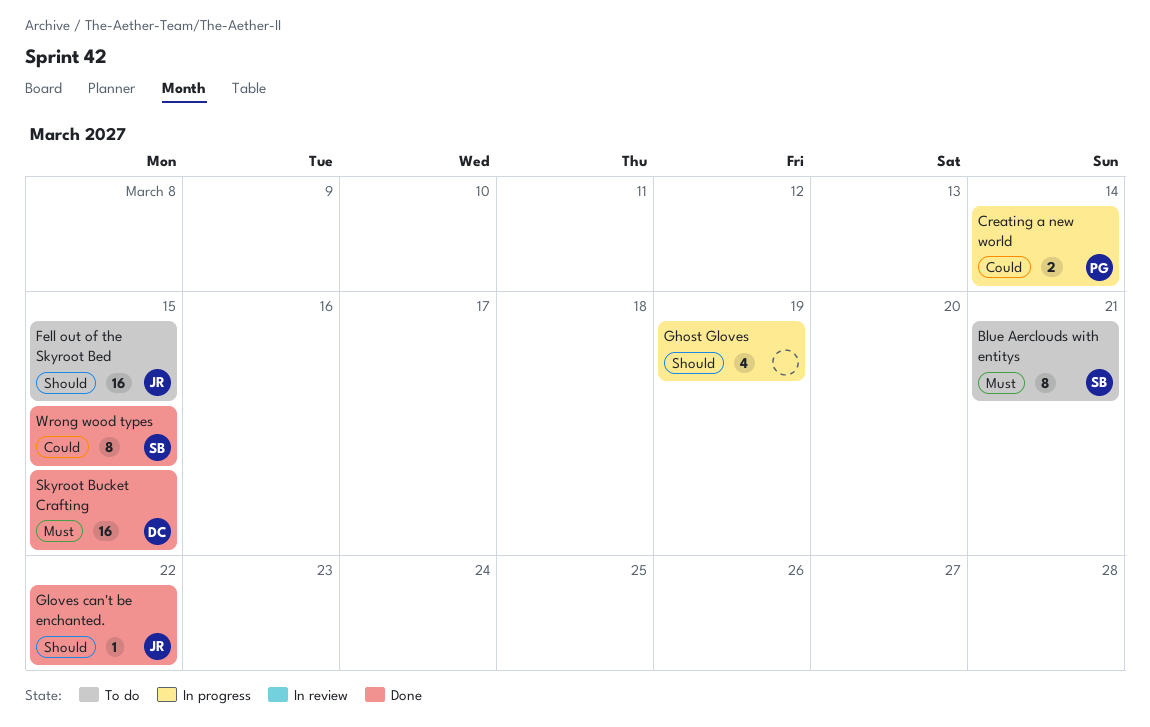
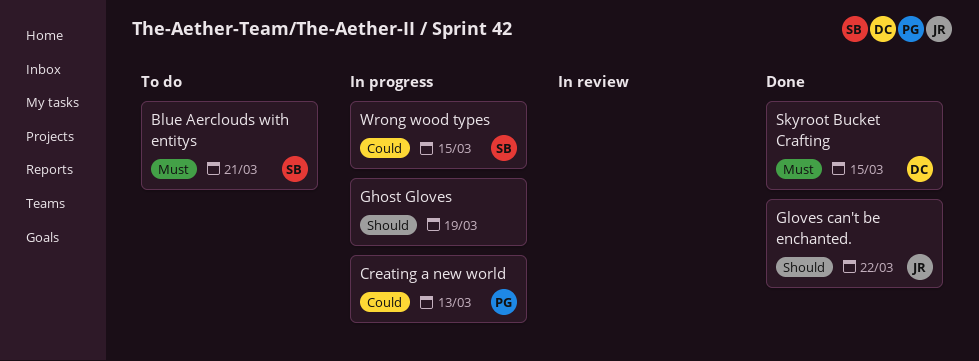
Creating a new world, due: Mar 14 -> Mar 13
Fell out of the Skyroot Bed: present -> none
Wrong wood types, status: Done -> In progress

